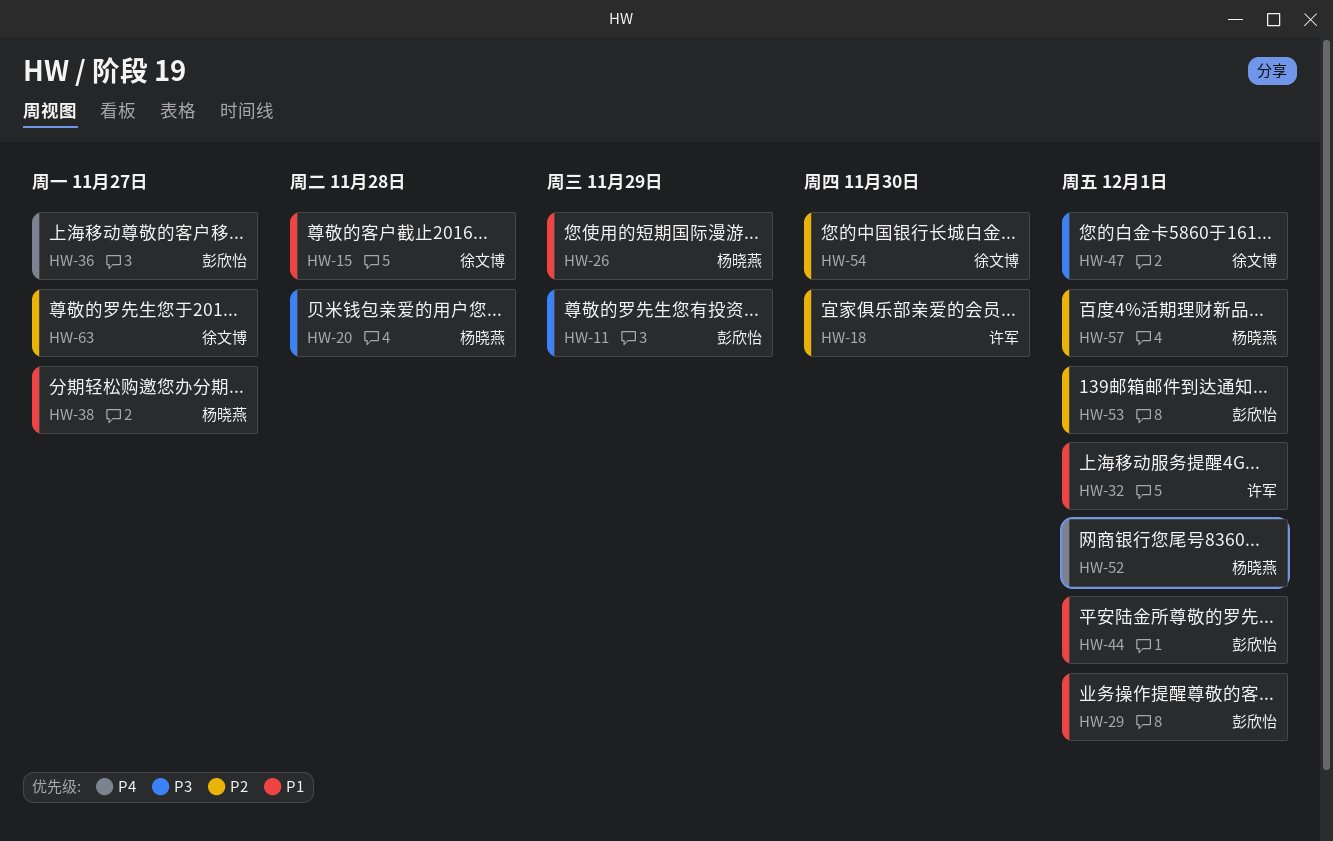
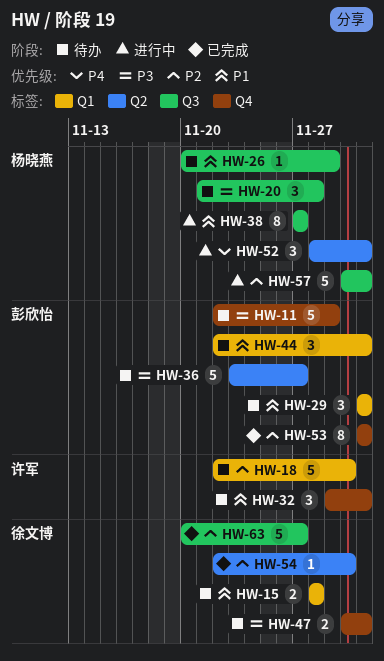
HW-36, priority: P4 -> P3

